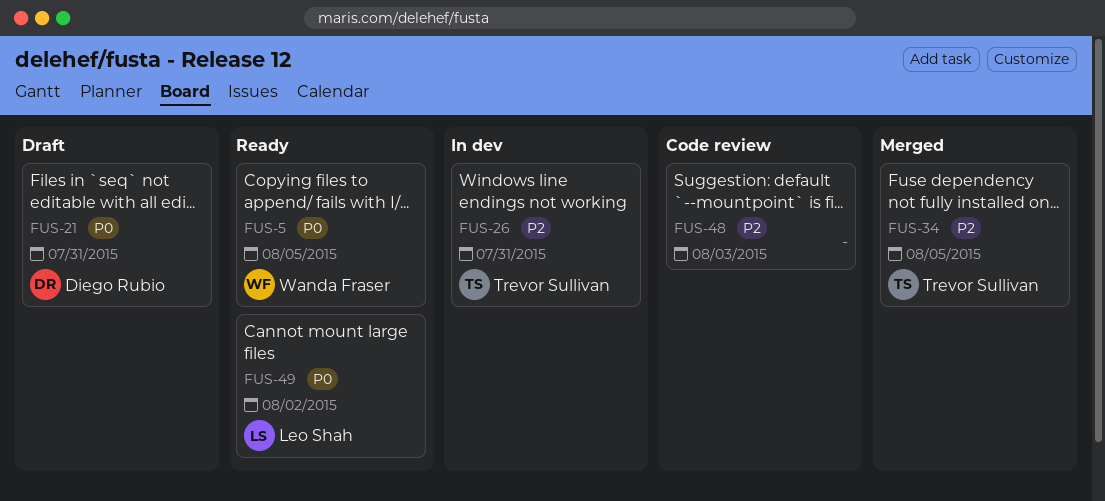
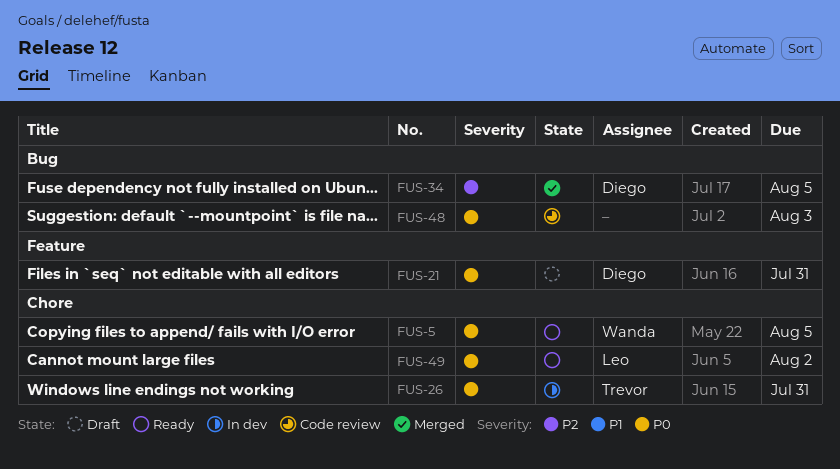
FUS-26, priority: P2 -> P0
FUS-34, owner: Trevor Sullivan -> Diego Rubio
FUS-48, priority: P2 -> P0

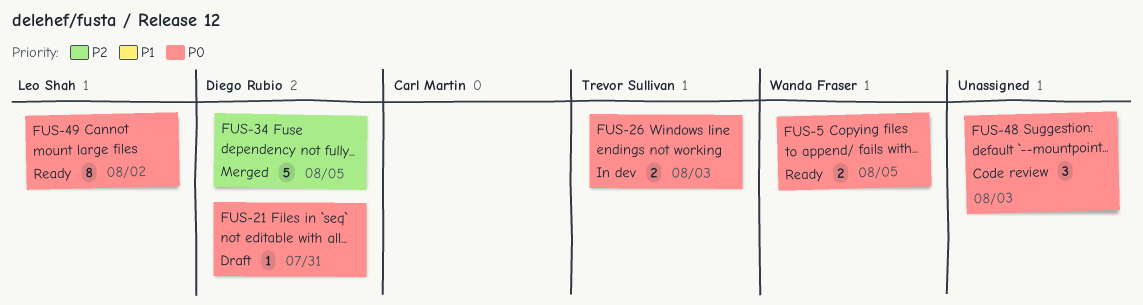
FUS-26, due: Jul 31 -> Aug 3

